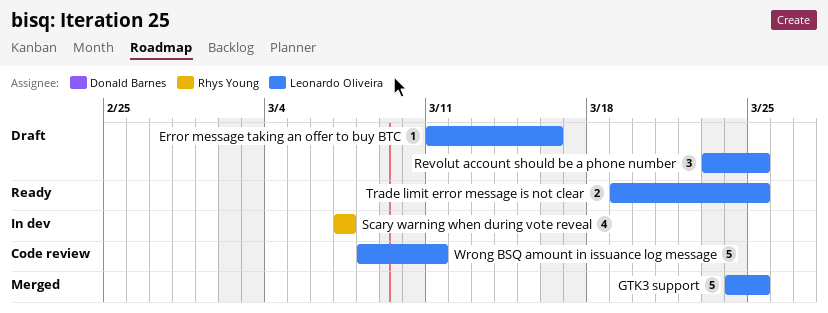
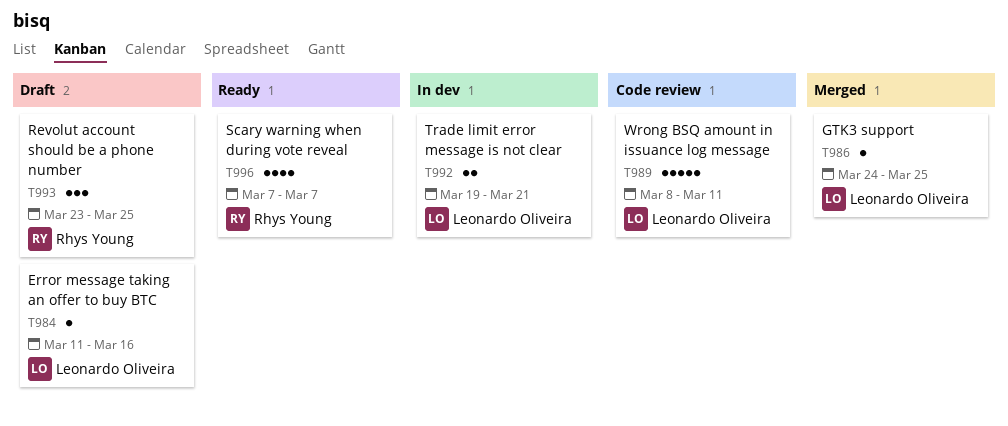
GTK3 support, estimate: 5 -> 1
Revolut account should be a phone number, owner: Leonardo Oliveira -> Rhys Young
Scary warning when during vote reveal, status: In dev -> Ready
Trade limit error message is not clear, status: Ready -> In dev
Trade limit error message is not clear, due: Mar 25 -> Mar 21

